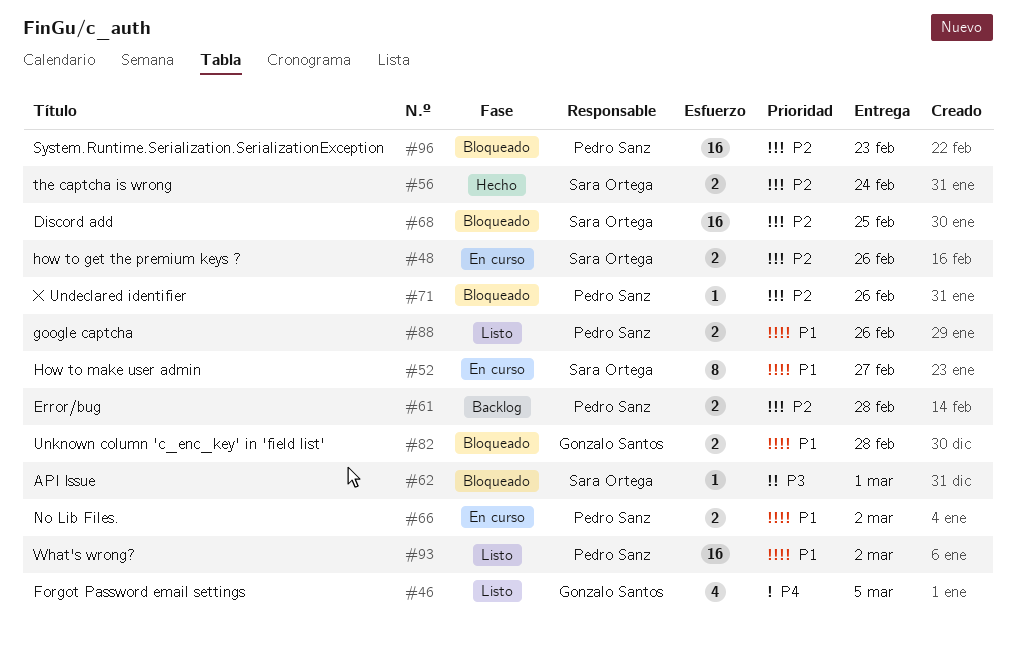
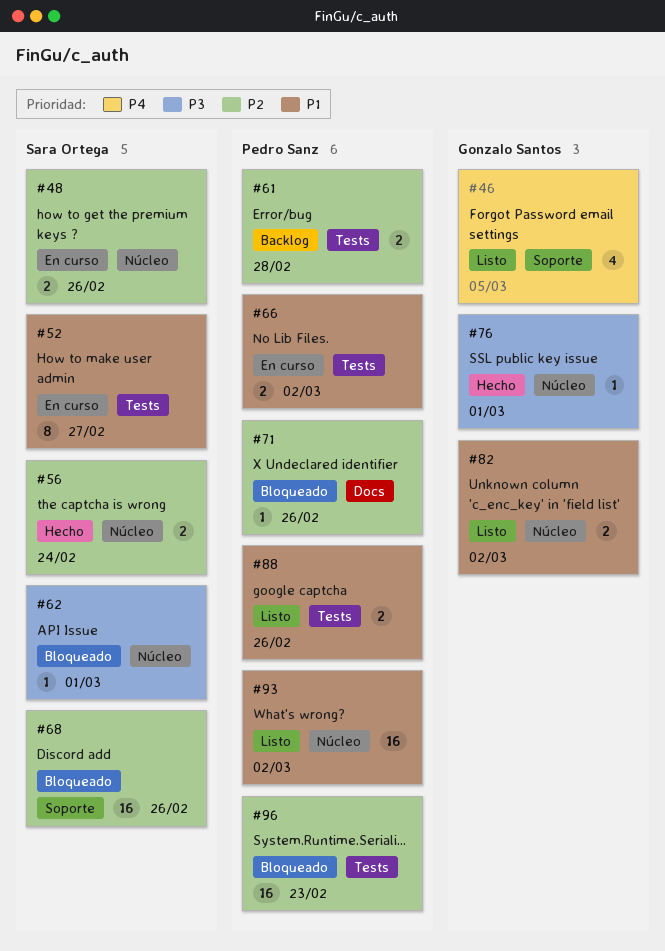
#68, due: Feb 25 -> Feb 26
#76: none -> present
#82, status: Bloqueado -> Listo
#82, due: Feb 28 -> Mar 2

